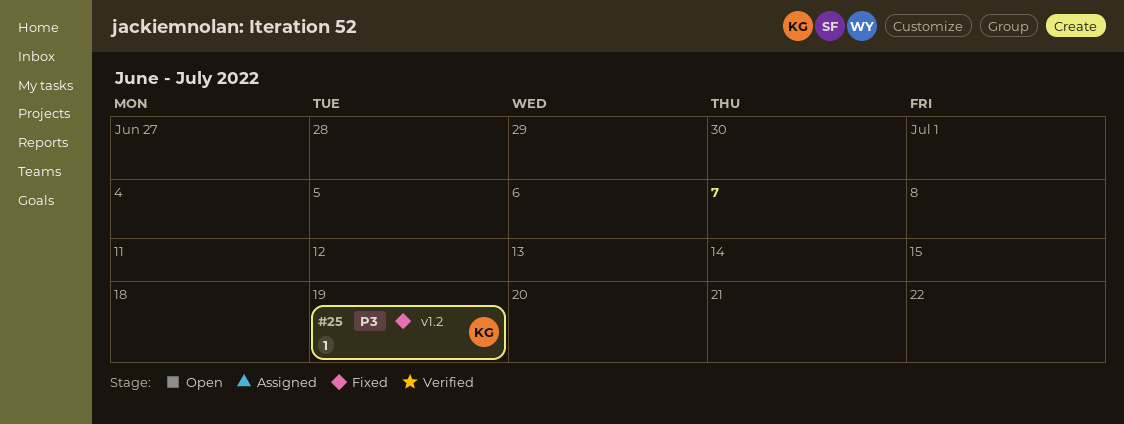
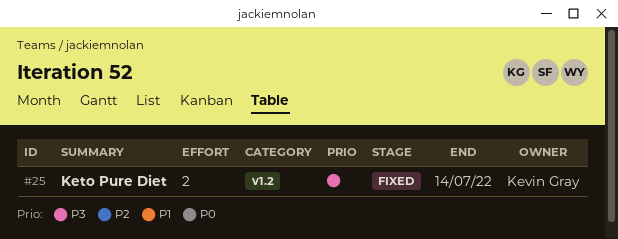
#25, estimate: 1 -> 2
#25, due: Jul 19 -> Jul 14

